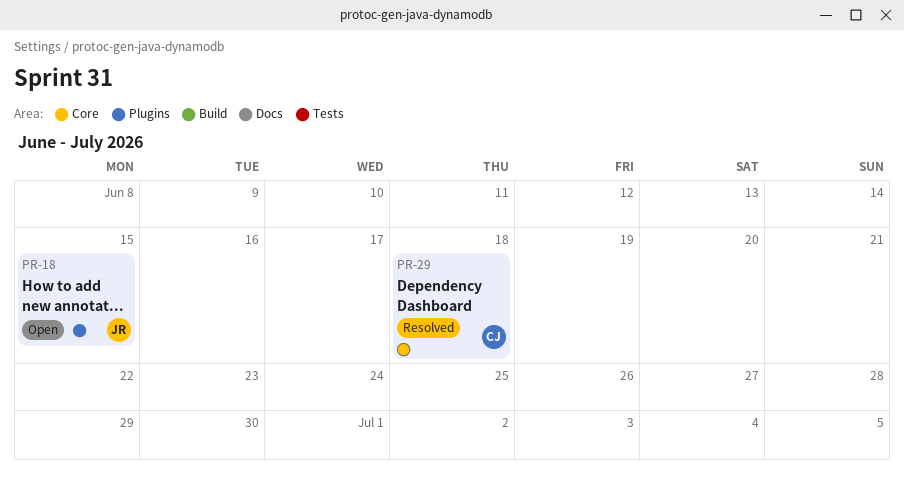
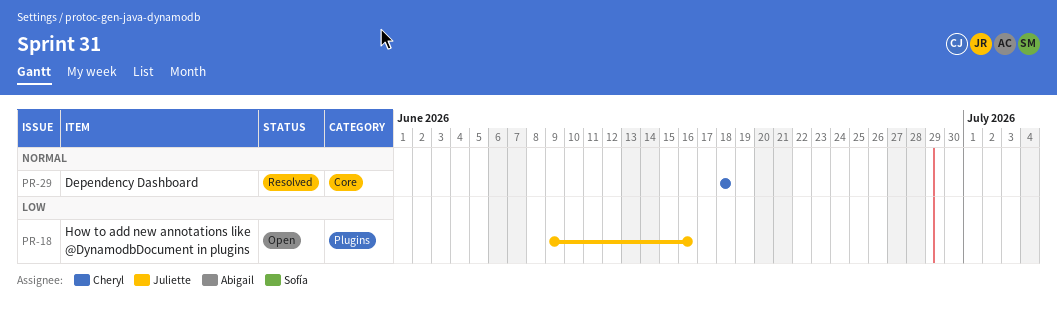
PR-18, due: Jun 15 -> Jun 16

